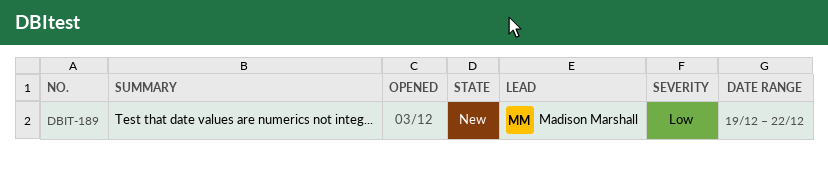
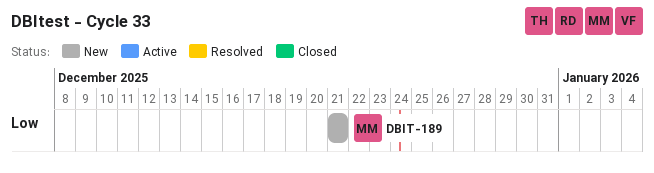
DBIT-189, start: Dec 19 -> Dec 21
DBIT-189, due: Dec 22 -> Dec 21

